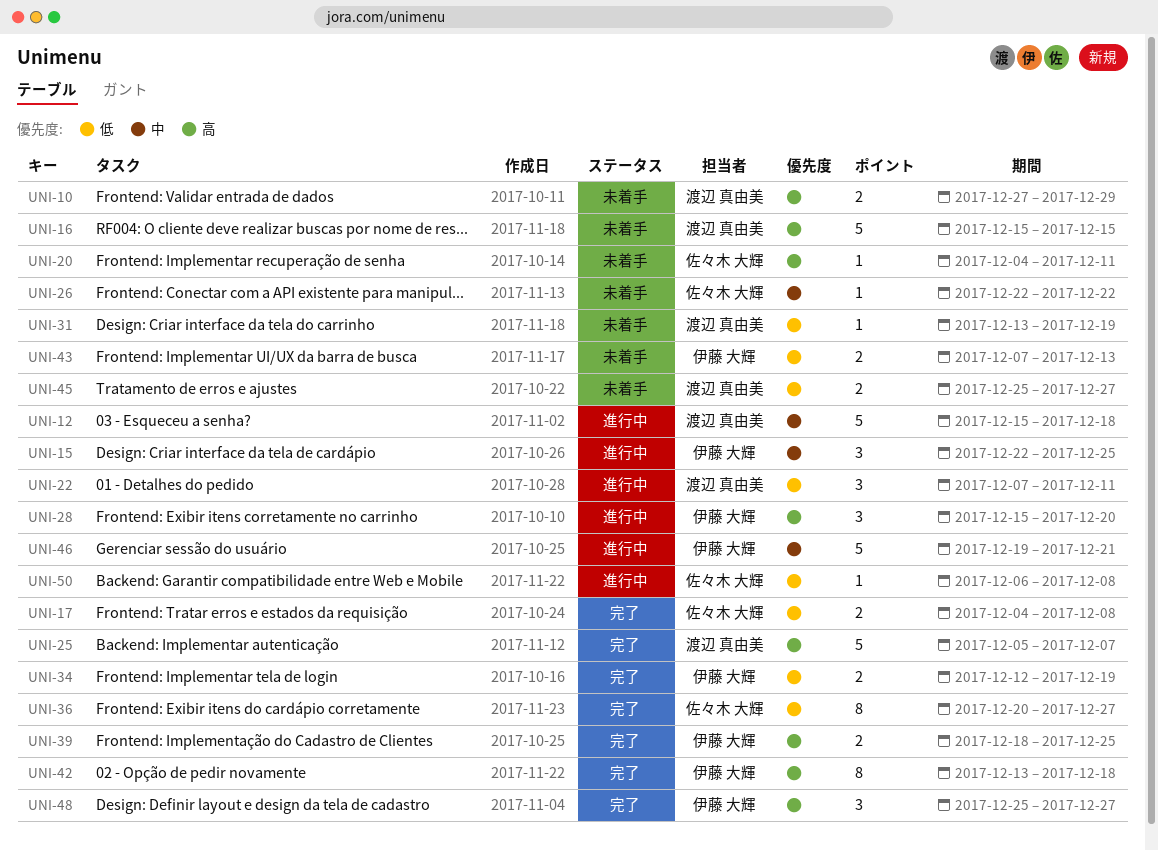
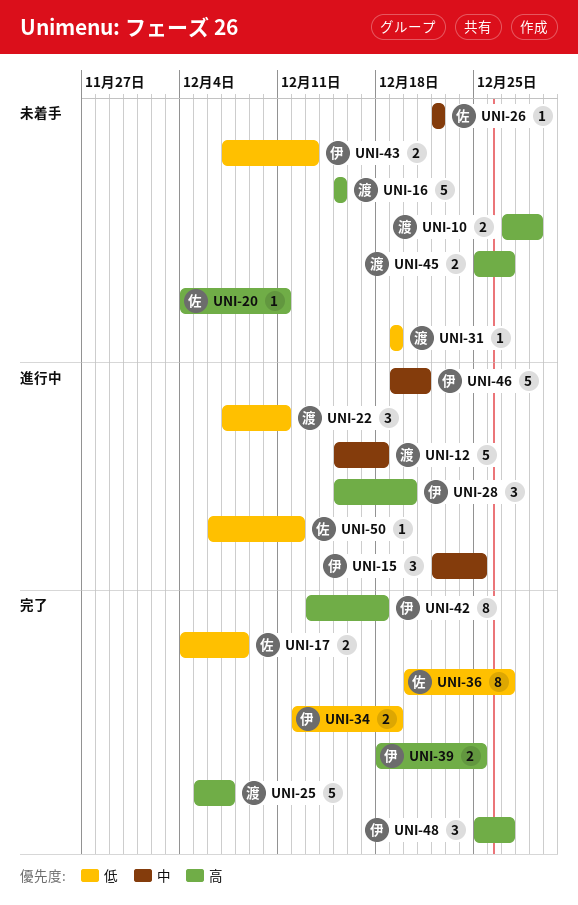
UNI-31, start: Dec 13 -> Dec 19
UNI-45, priority: 低 -> 高
UNI-50, due: Dec 8 -> Dec 12

